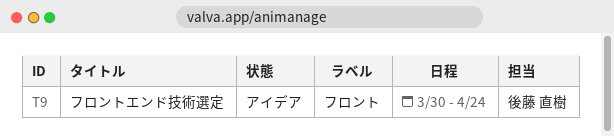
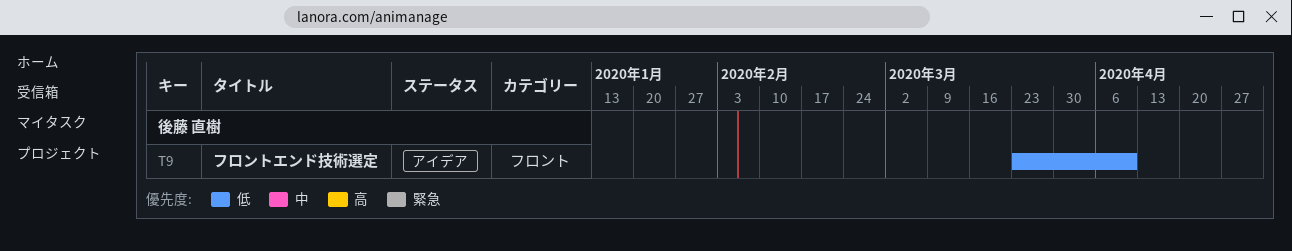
T9, start: Mar 30 -> Mar 23
T9, due: Apr 24 -> Apr 10

